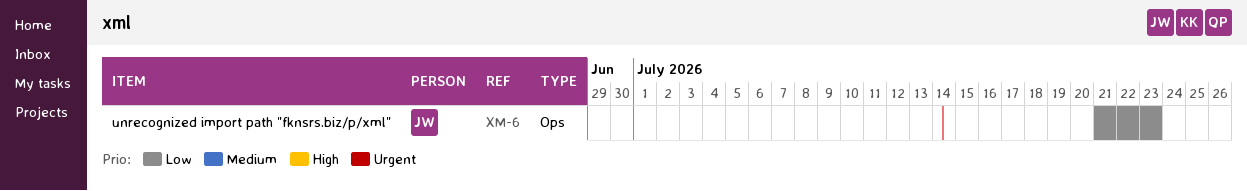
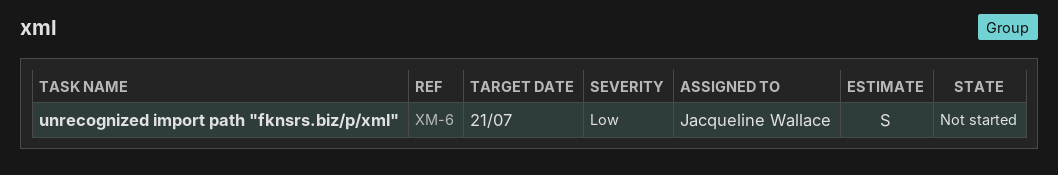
XM-6, due: Jul 23 -> Jul 21

